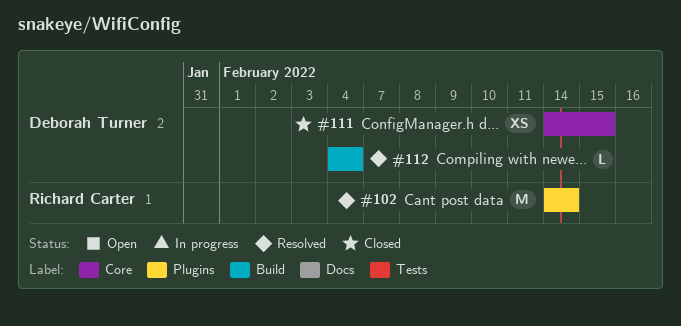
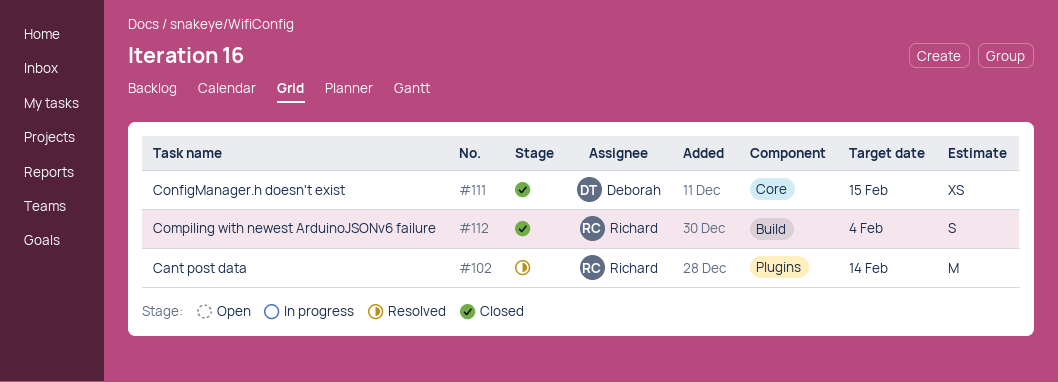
#112, status: Resolved -> Closed
#112, owner: Deborah Turner -> Richard Carter
#112, estimate: L -> S

